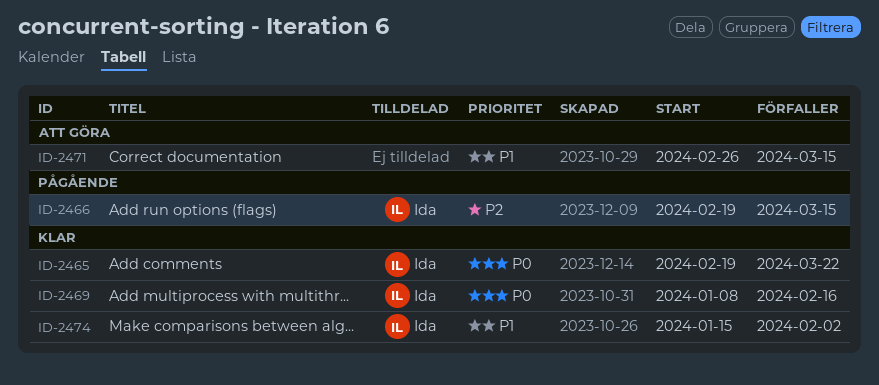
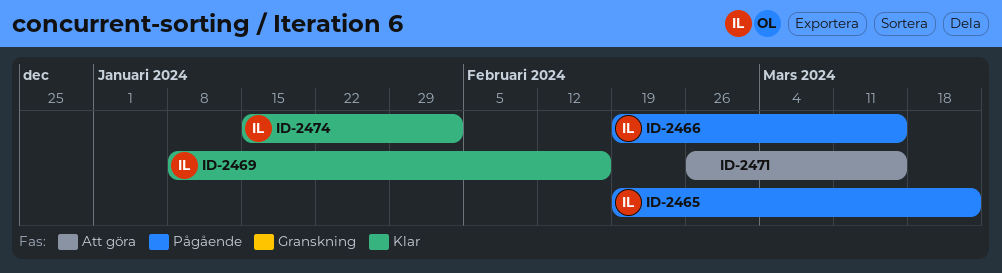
ID-2465, status: Klar -> Pågående

